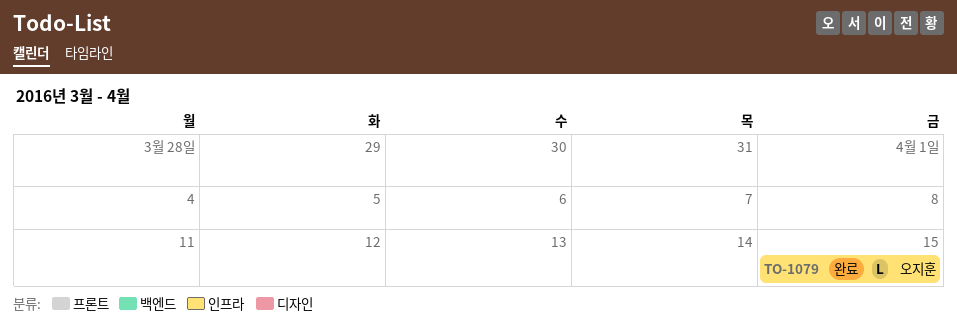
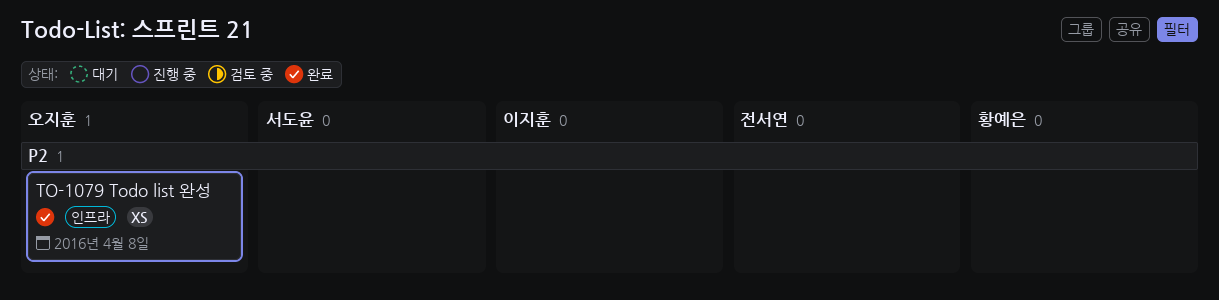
TO-1079, estimate: L -> XS
TO-1079, due: Apr 15 -> Apr 8

